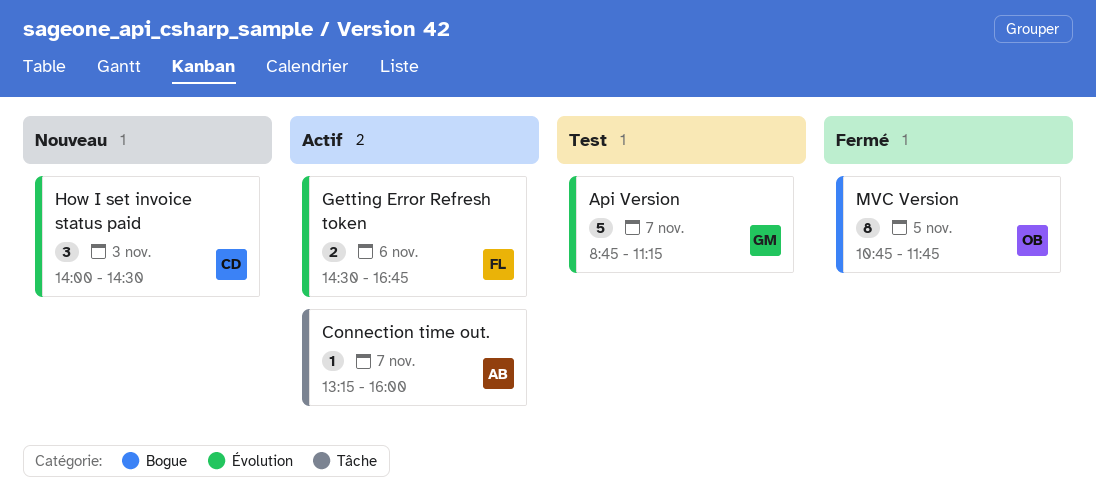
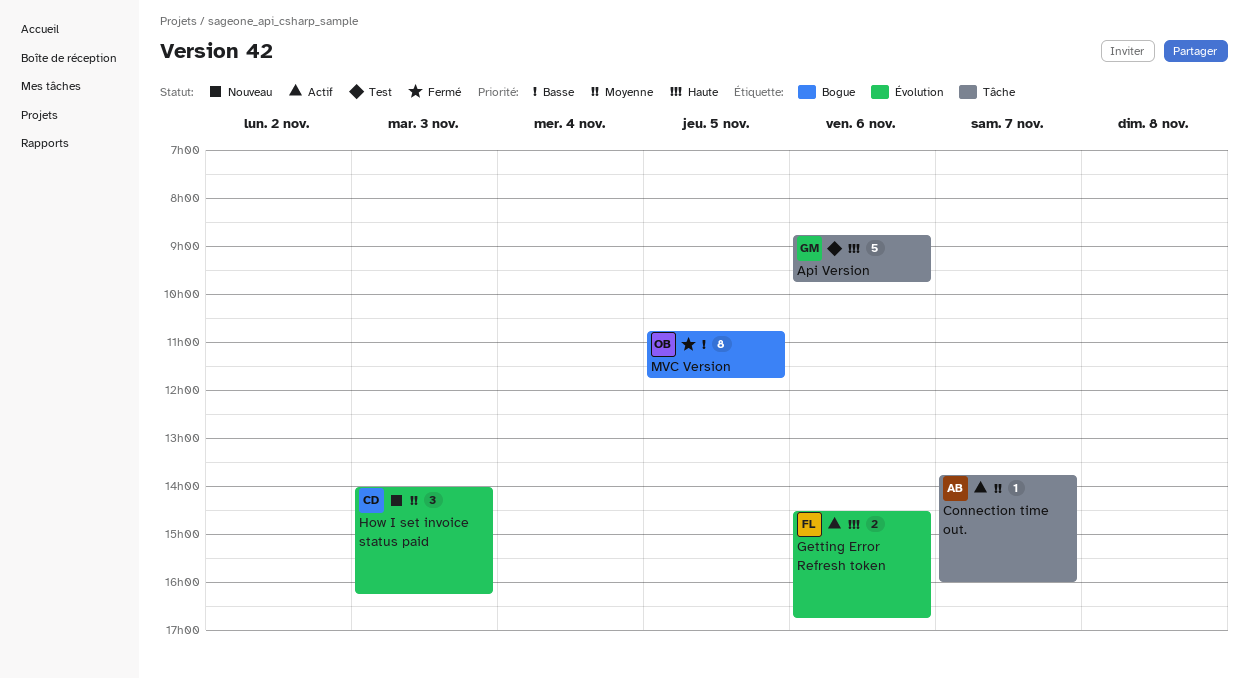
Api Version, label: Évolution -> Tâche
Api Version, day: Nov 7 -> Nov 6
Api Version, ends: 11:15 -> 09:45
Connection time out., begins: 13:15 -> 13:45
How I set invoice status paid, ends: 14:30 -> 16:15

